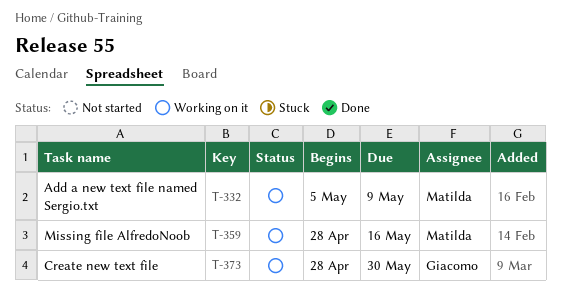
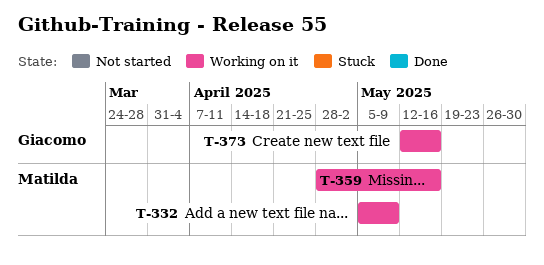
T-373, start: Apr 28 -> May 12
T-373, due: May 30 -> May 16

